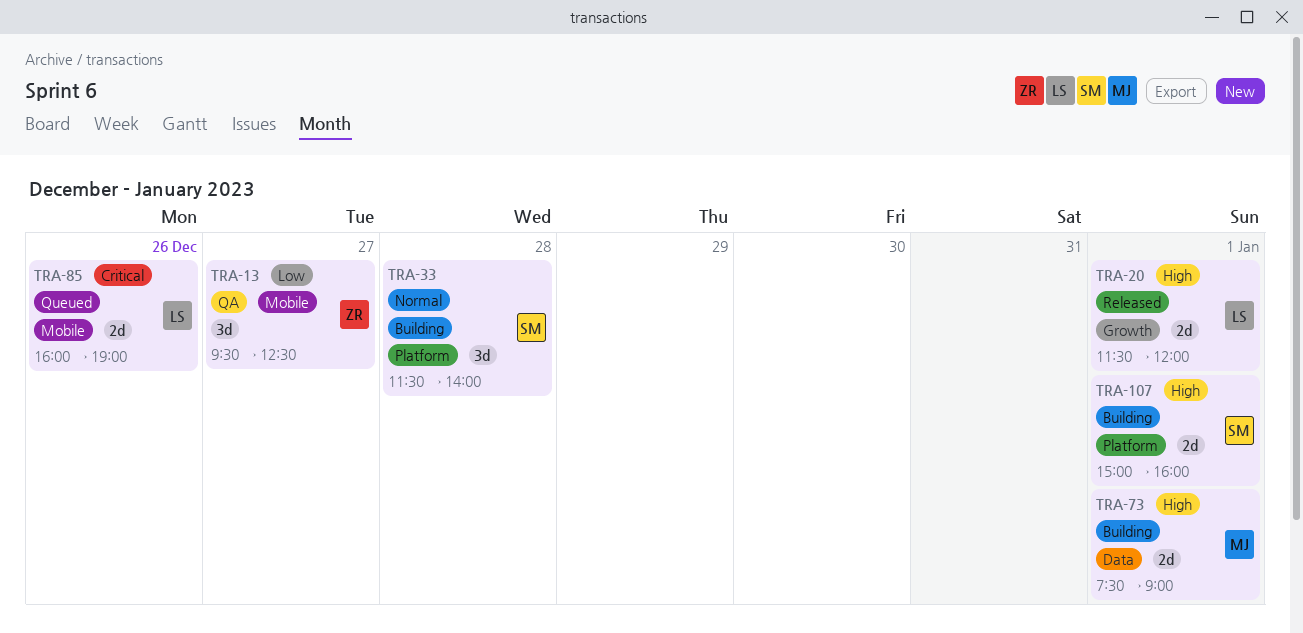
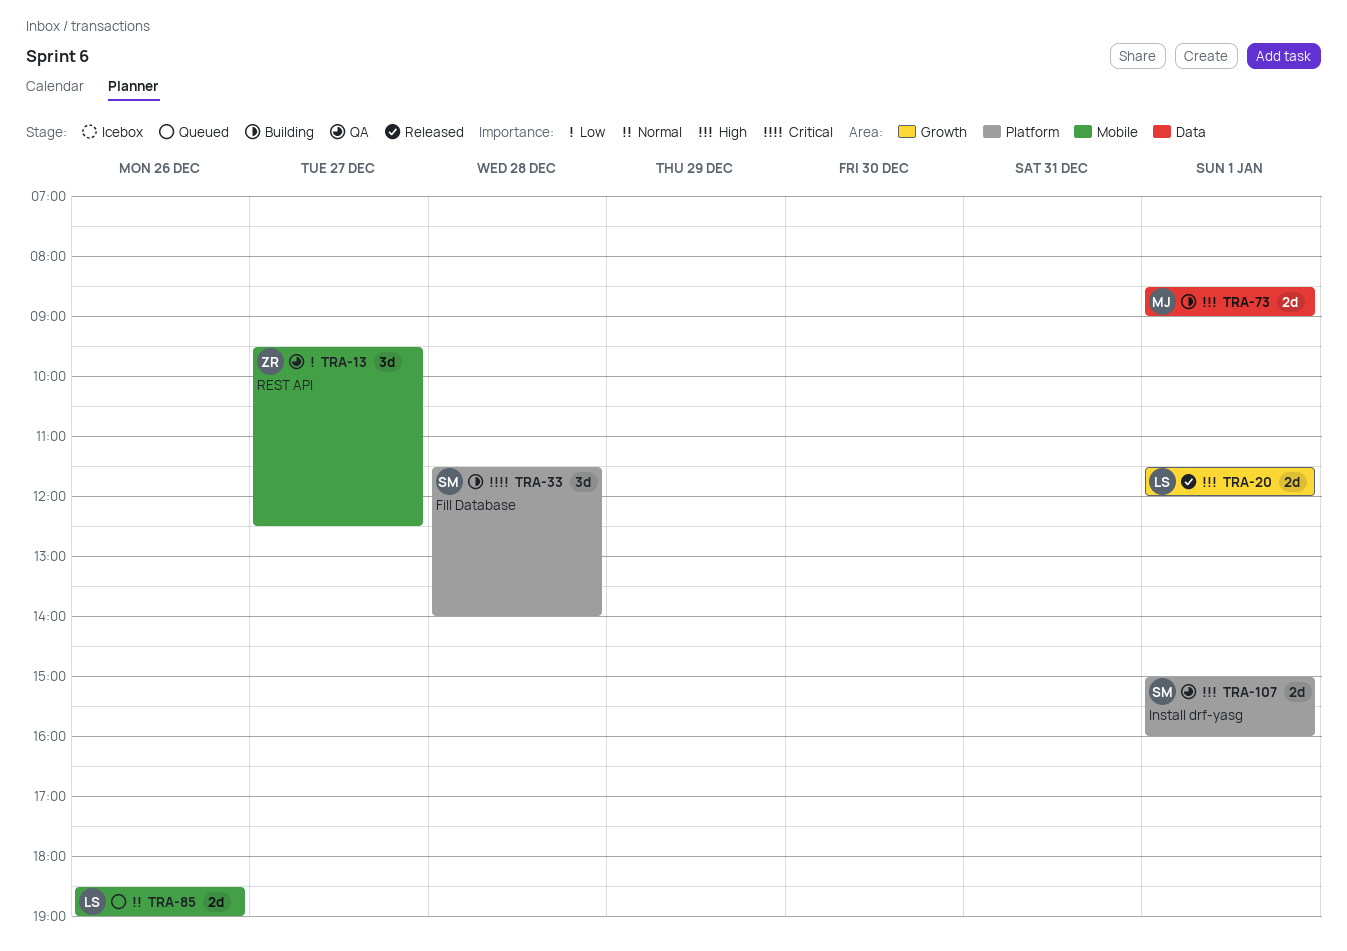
TRA-33, priority: Normal -> Critical
TRA-73, begins: 07:30 -> 08:30
TRA-85, priority: Critical -> Normal
TRA-85, begins: 16:00 -> 18:30
TRA-107, status: Building -> QA

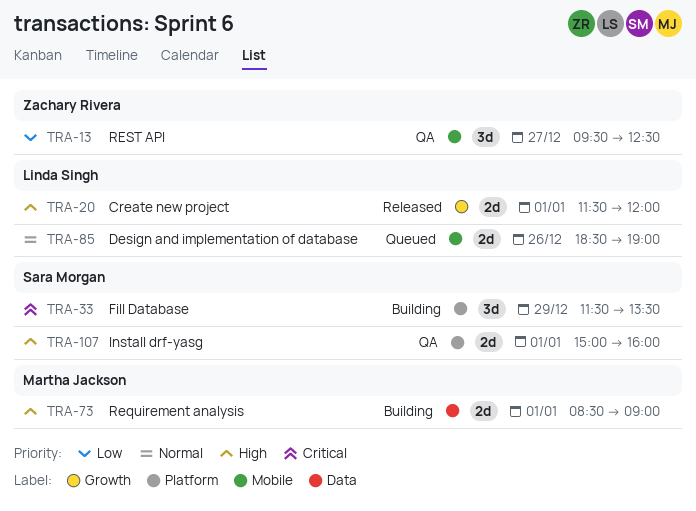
TRA-33, day: Dec 28 -> Dec 29
TRA-33, ends: 14:00 -> 13:30

